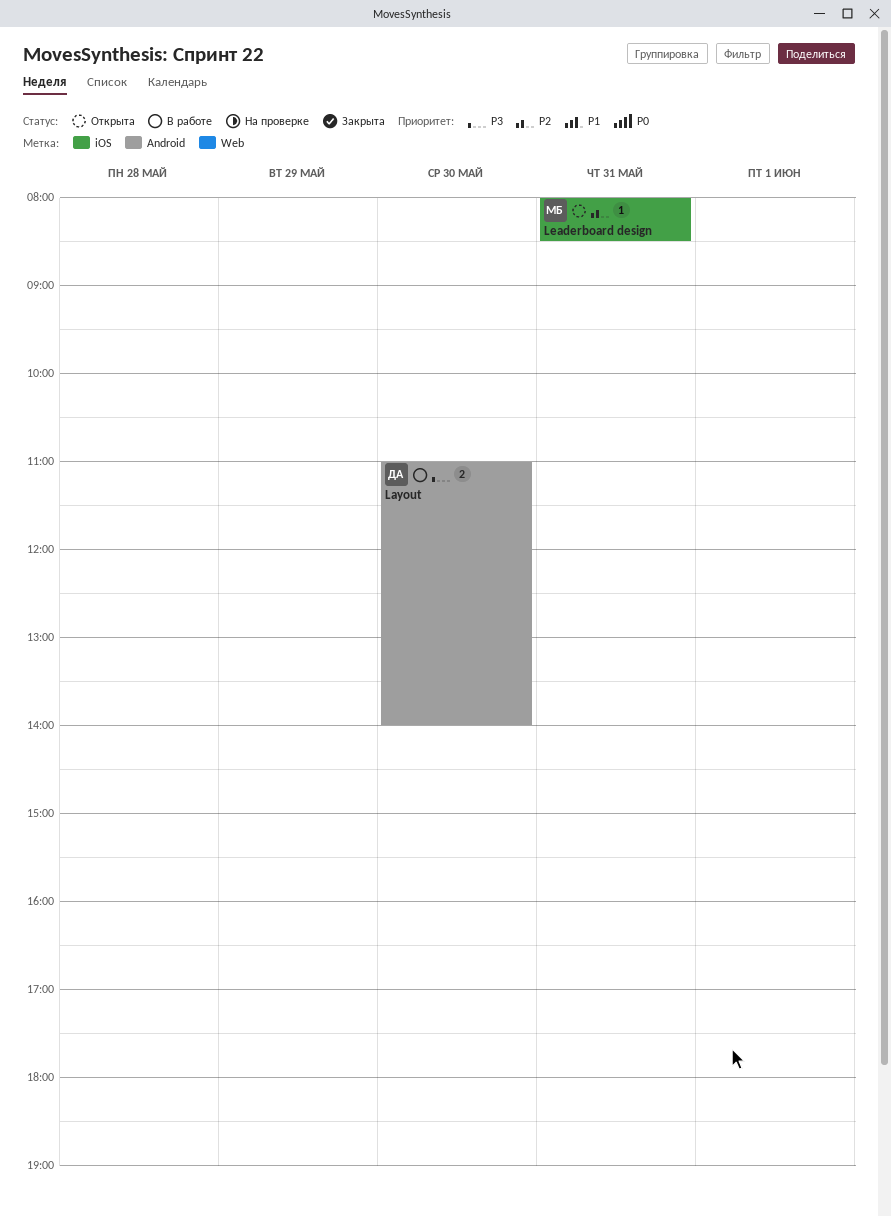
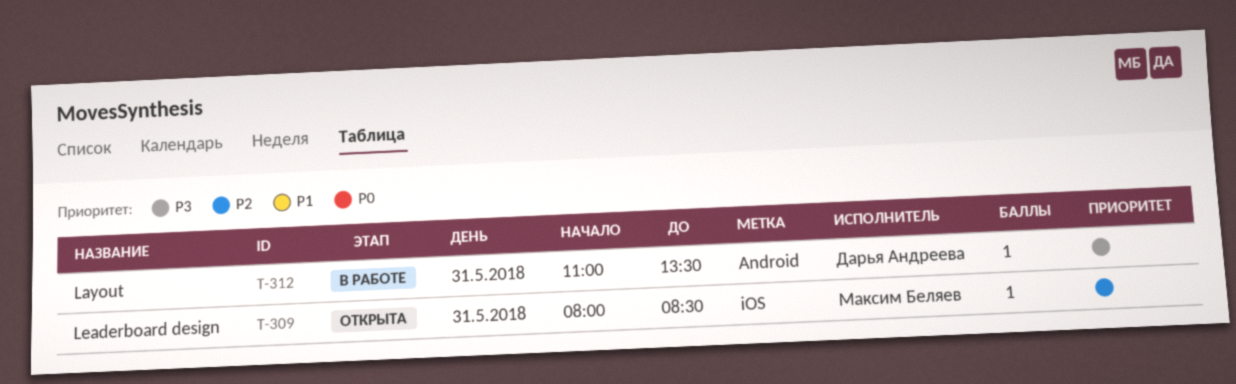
Layout, estimate: 2 -> 1
Layout, day: May 30 -> May 31
Layout, ends: 14:00 -> 13:30

